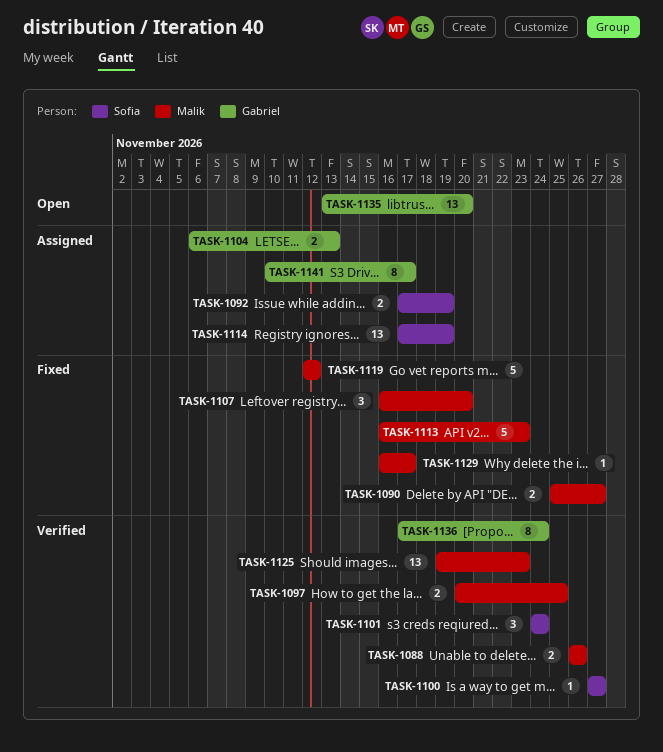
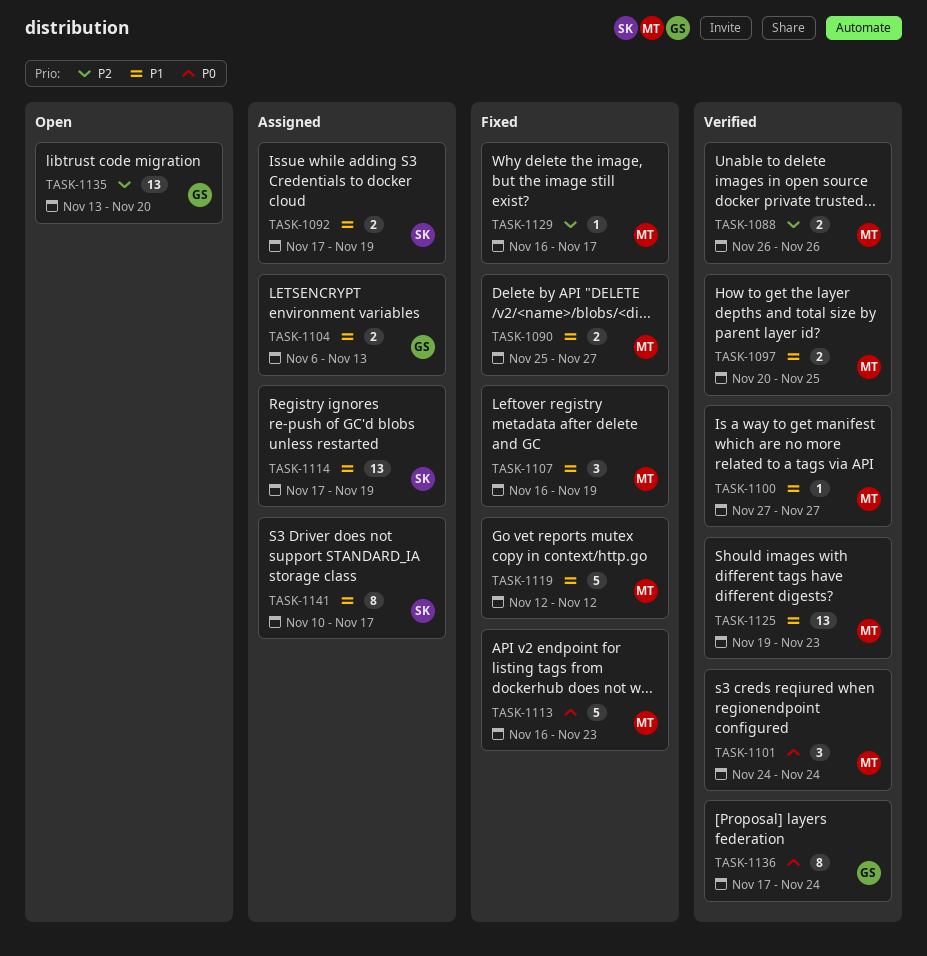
TASK-1100, owner: Sofia -> Malik
TASK-1101, owner: Sofia -> Malik
TASK-1107, due: Nov 20 -> Nov 19
TASK-1141, owner: Gabriel -> Sofia

